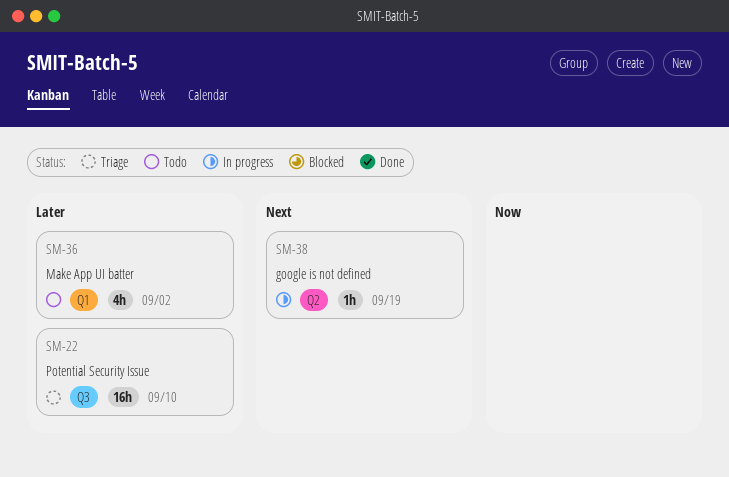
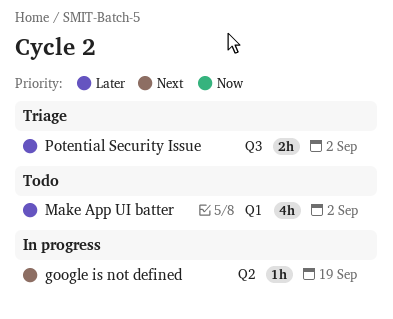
Potential Security Issue, estimate: 16h -> 2h
Potential Security Issue, due: Sep 10 -> Sep 2

